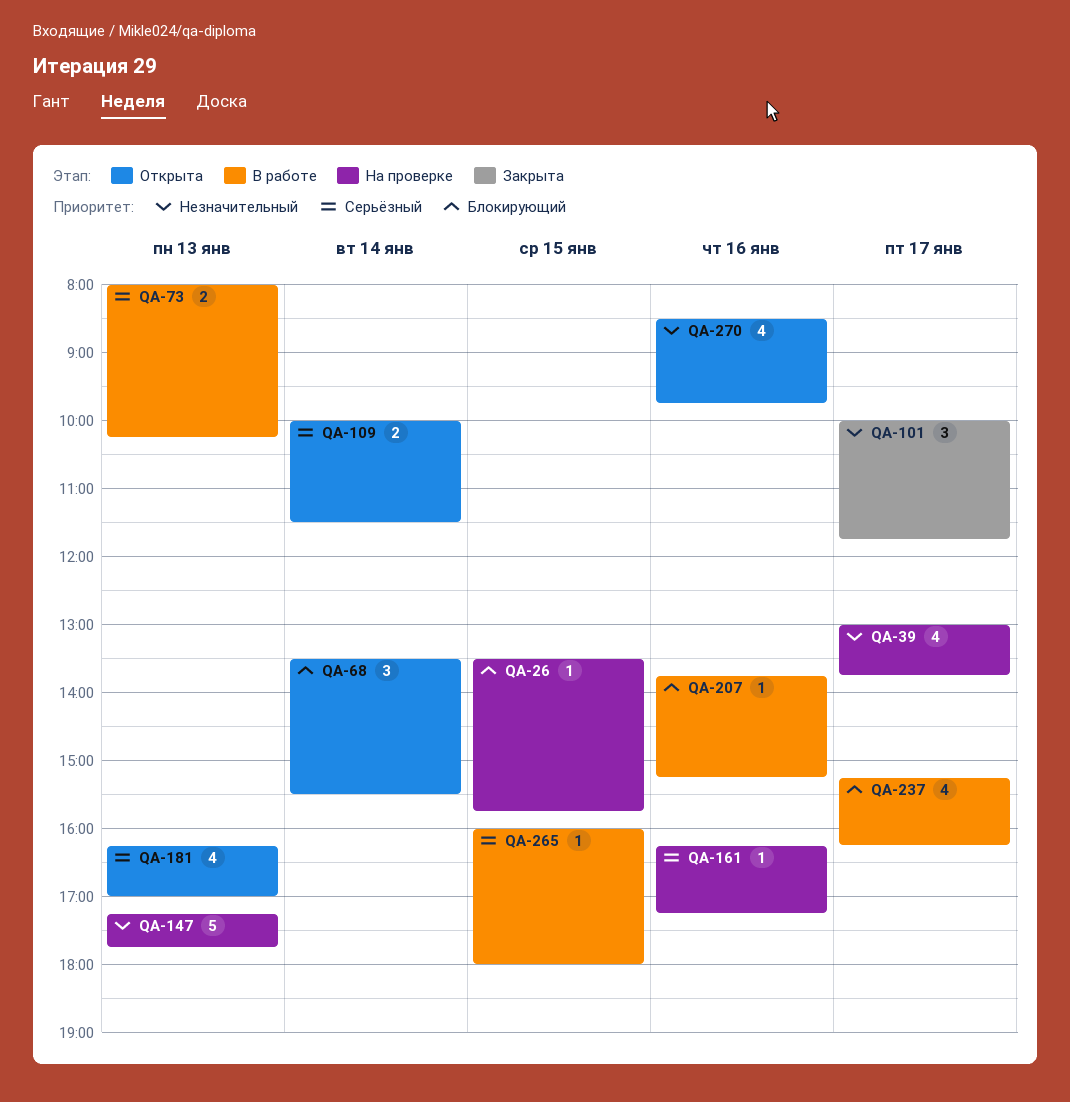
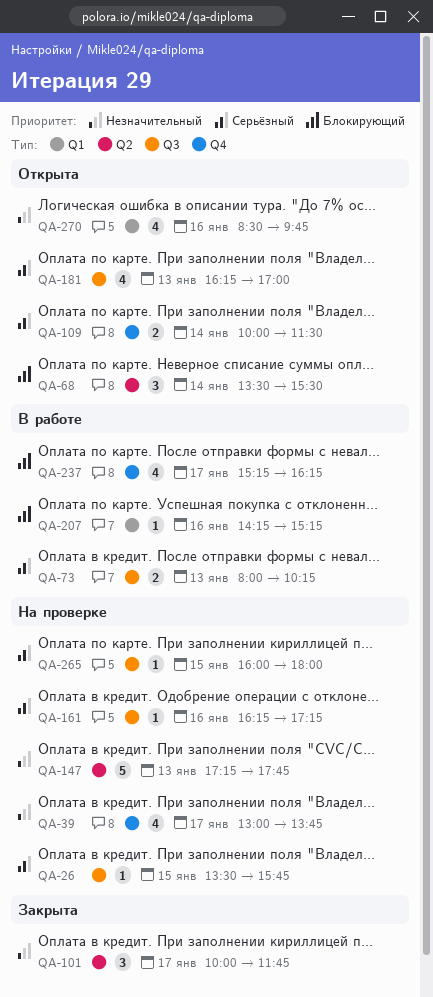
QA-26, priority: Блокирующий -> Серьёзный
QA-207, begins: 13:45 -> 14:15
QA-265, status: В работе -> На проверке

